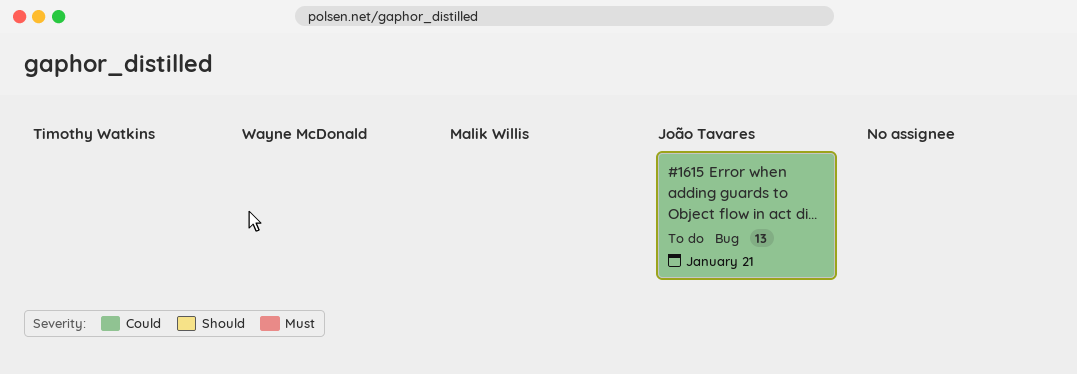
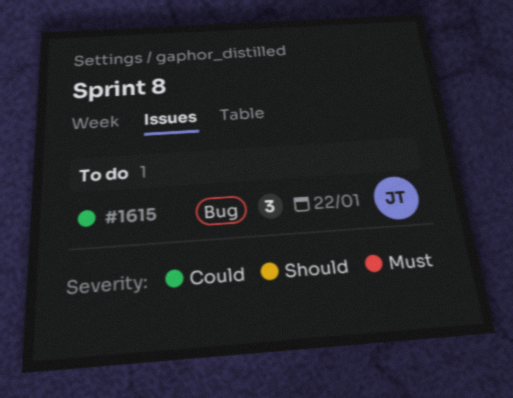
#1615, estimate: 13 -> 3
#1615, due: Jan 21 -> Jan 22

